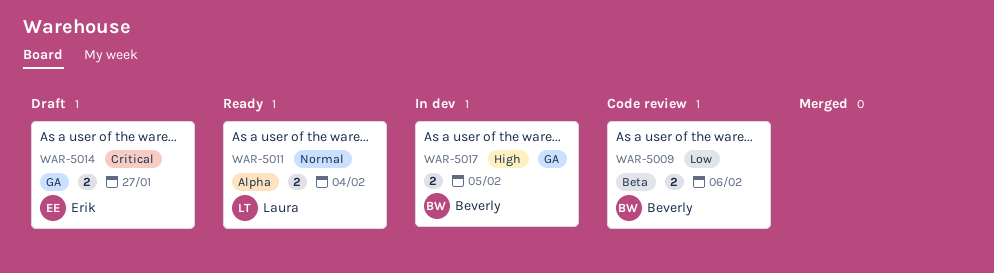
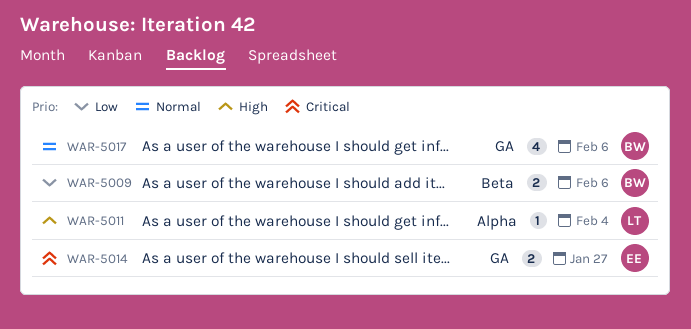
WAR-5011, priority: Normal -> High
WAR-5011, estimate: 2 -> 1
WAR-5017, priority: High -> Normal
WAR-5017, estimate: 2 -> 4
WAR-5017, due: Feb 5 -> Feb 6

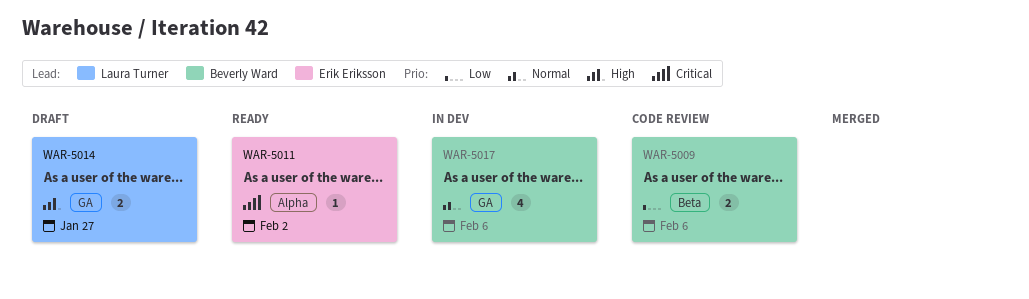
WAR-5011, owner: Laura Turner -> Erik Eriksson
WAR-5011, priority: High -> Critical
WAR-5011, due: Feb 4 -> Feb 2
WAR-5014, owner: Erik Eriksson -> Laura Turner
WAR-5014, priority: Critical -> High

